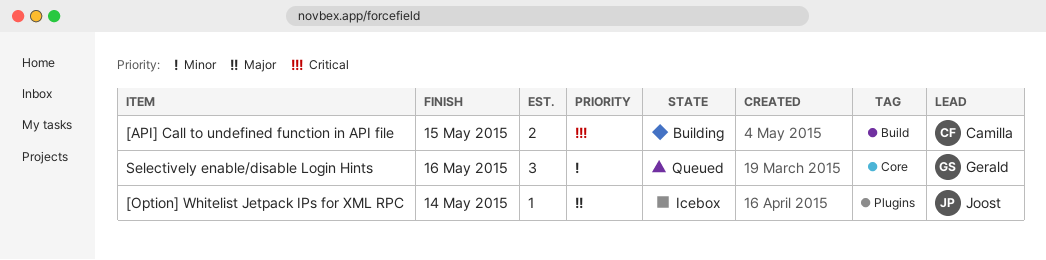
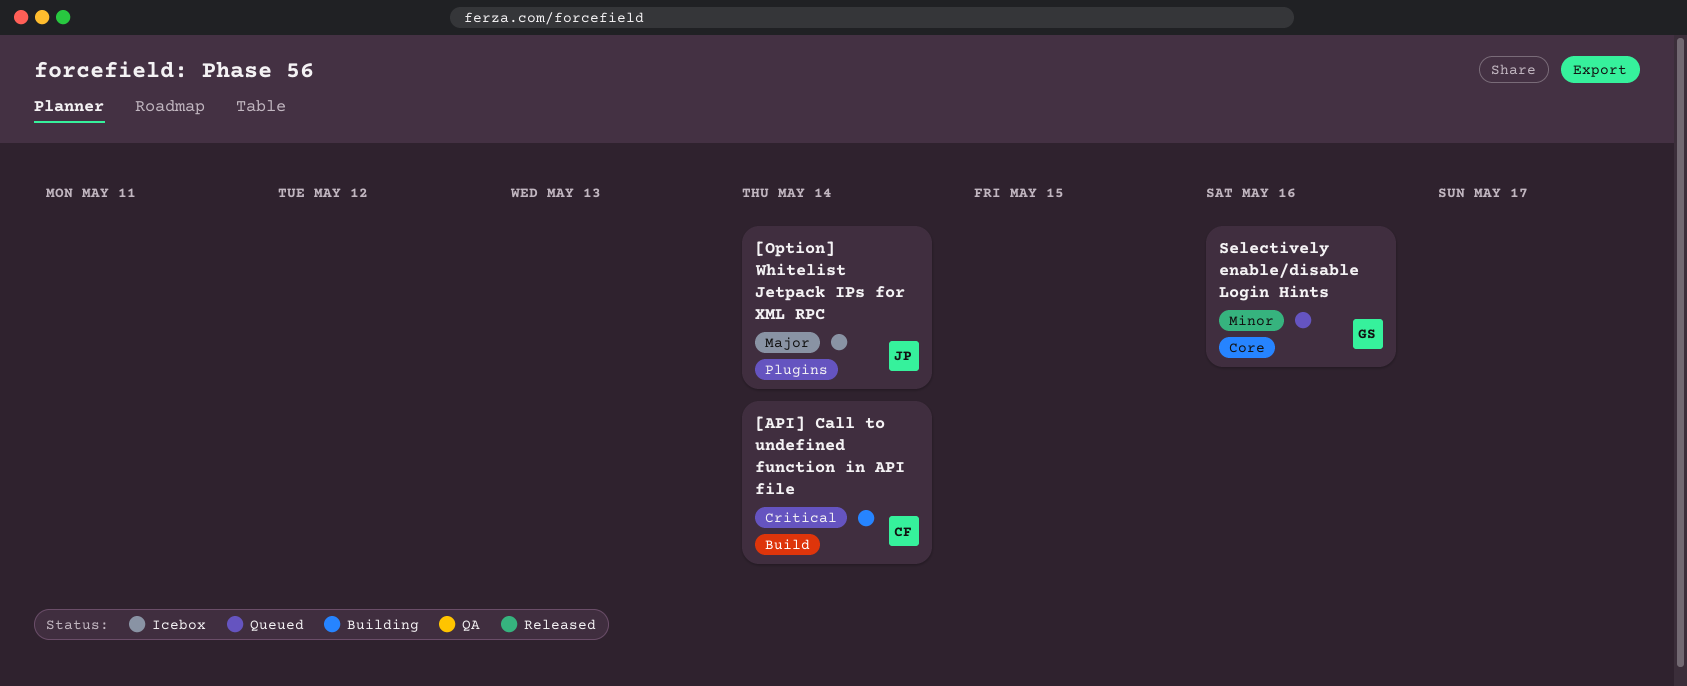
[API] Call to undefined function in API file, due: May 15 -> May 14

